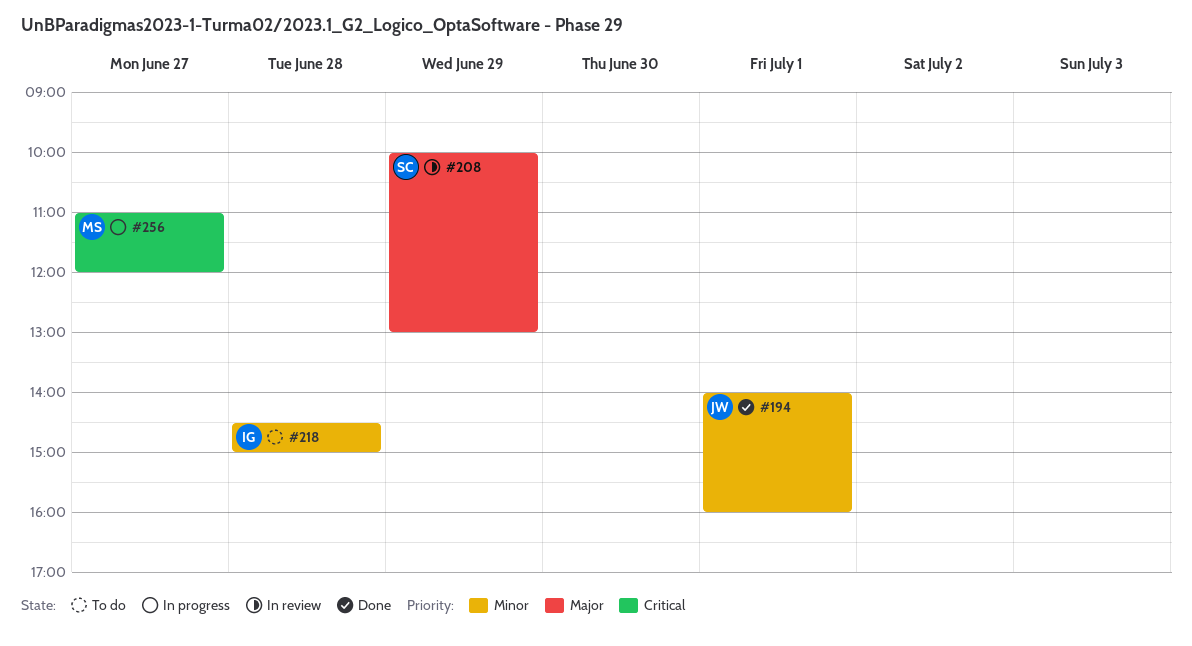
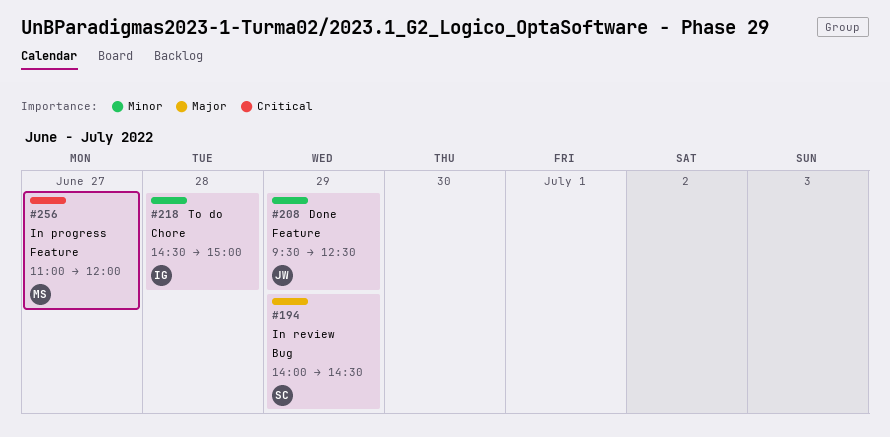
#194, status: Done -> In review
#194, owner: JW -> SC
#194, priority: Minor -> Major
#194, day: Jul 1 -> Jun 29
#194, ends: 16:00 -> 14:30
#208, status: In review -> Done
#208, owner: SC -> JW
#208, priority: Major -> Minor
#208, begins: 10:00 -> 09:30
#208, ends: 13:00 -> 12:30

